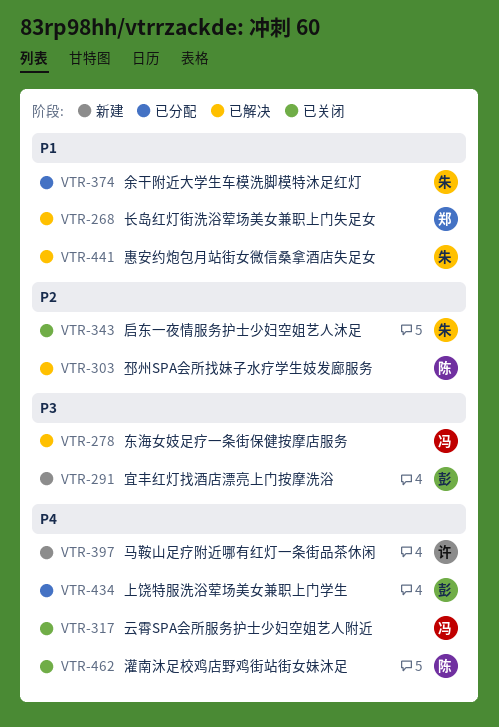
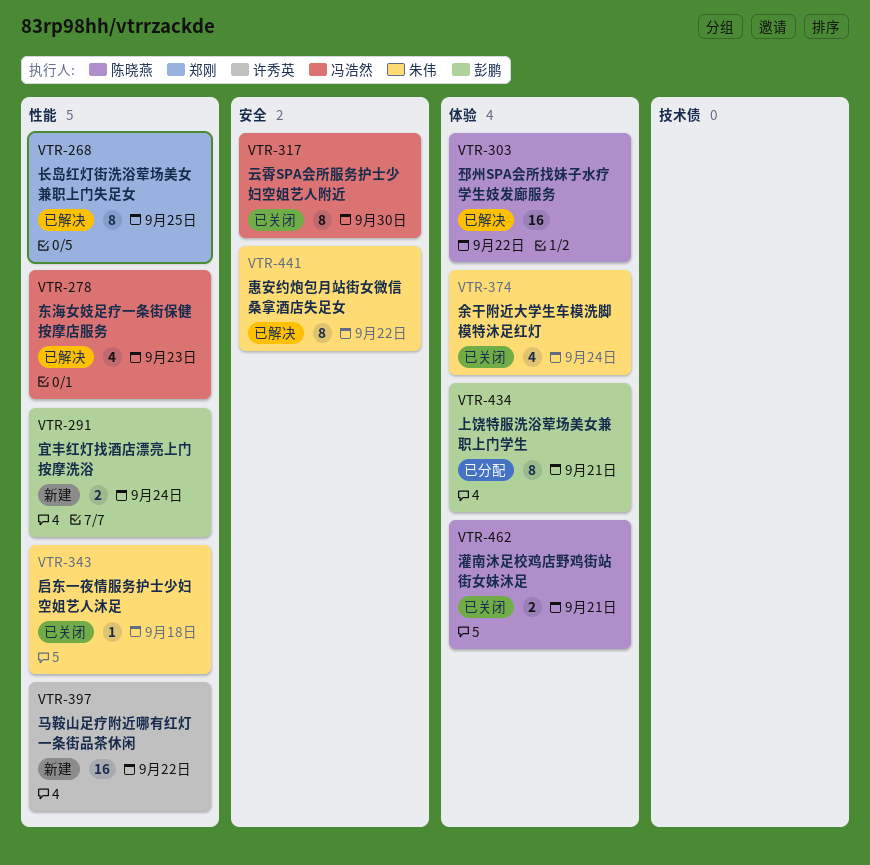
VTR-374, status: 已分配 -> 已关闭

